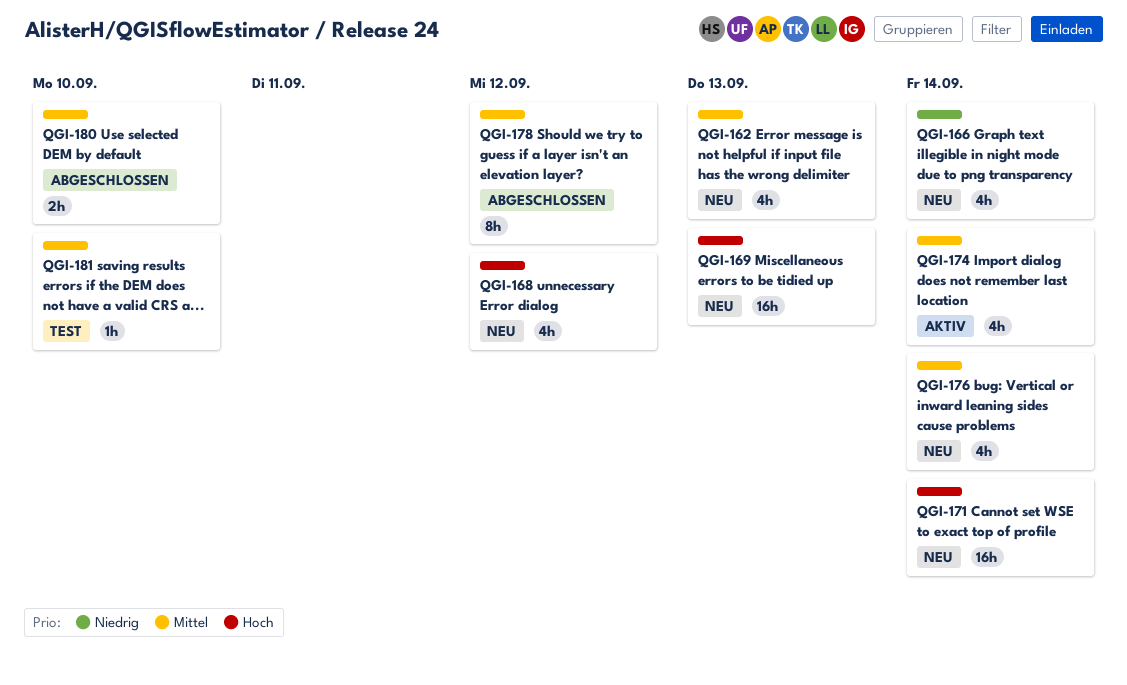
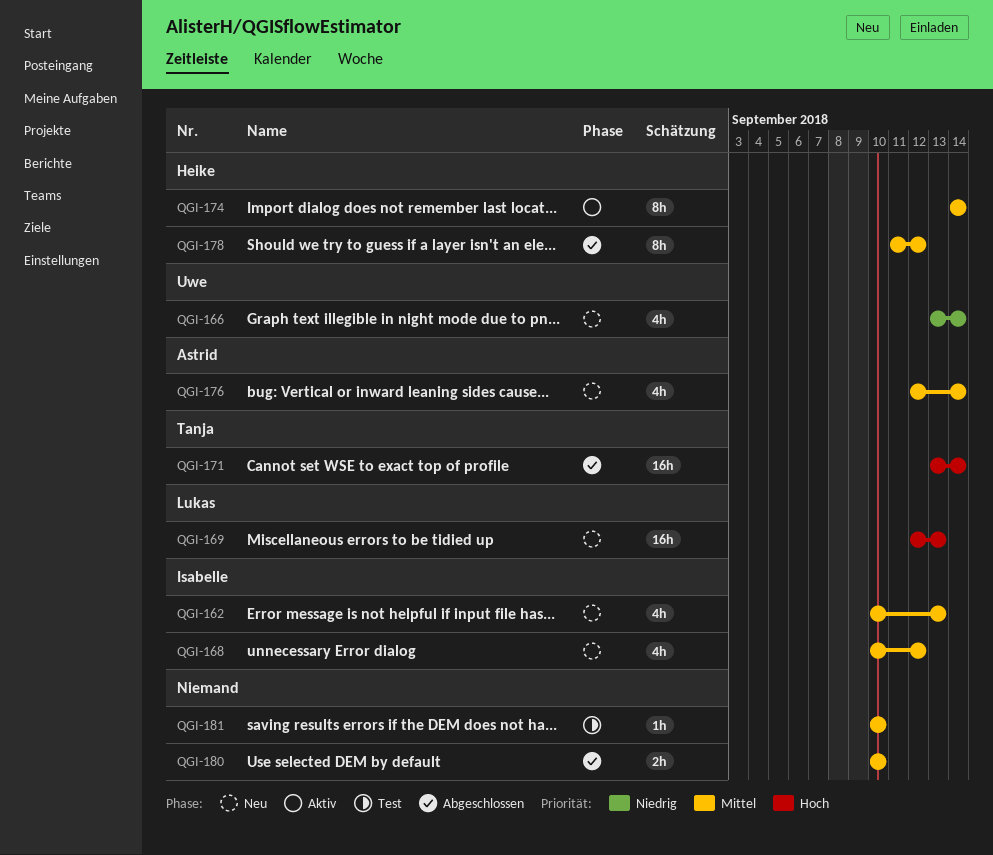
QGI-168, priority: Hoch -> Mittel
QGI-171, status: Neu -> Abgeschlossen
QGI-174, estimate: 4h -> 8h

